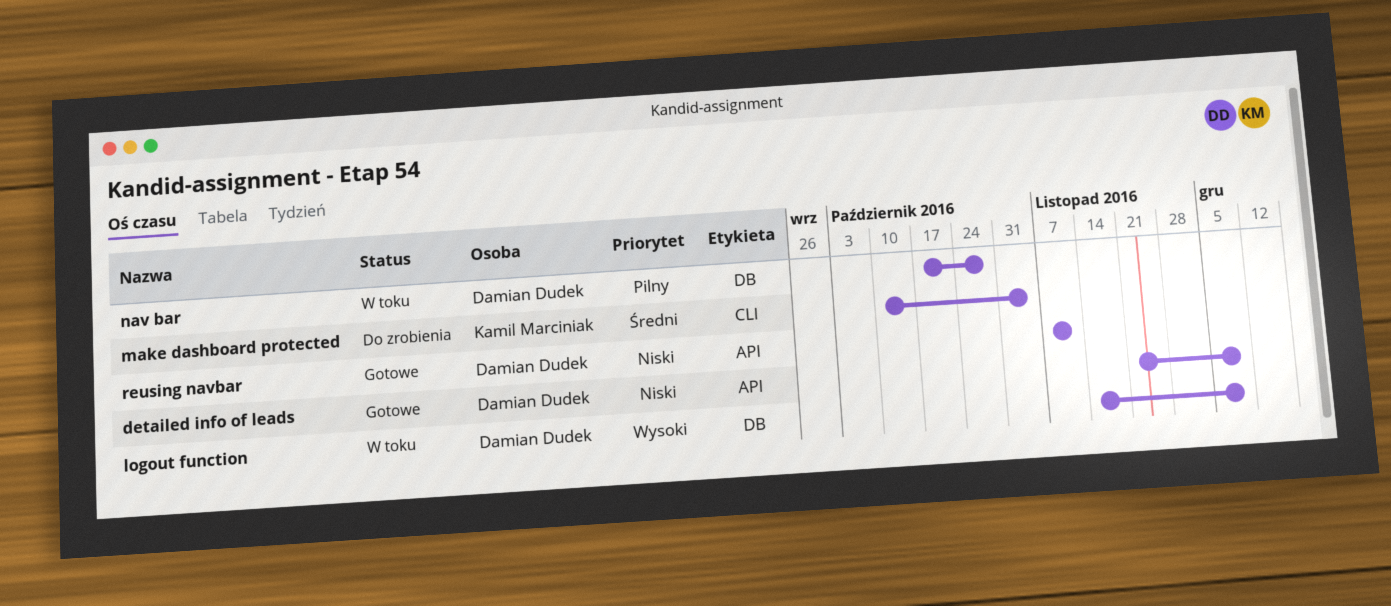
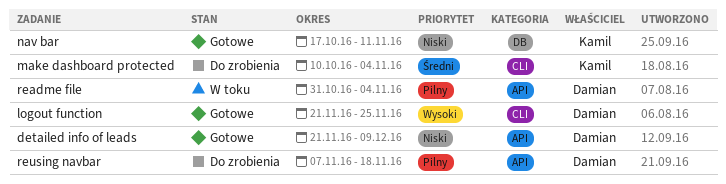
logout function, status: W toku -> Gotowe
logout function, label: DB -> CLI
logout function, start: Nov 14 -> Nov 21
logout function, due: Dec 9 -> Nov 25
nav bar, status: W toku -> Gotowe
nav bar, owner: Damian Dudek -> Kamil Marciniak
nav bar, priority: Pilny -> Niski
nav bar, due: Oct 28 -> Nov 11
readme file: none -> present
reusing navbar, status: Gotowe -> Do zrobienia
reusing navbar, priority: Niski -> Pilny
reusing navbar, due: Nov 11 -> Nov 18

